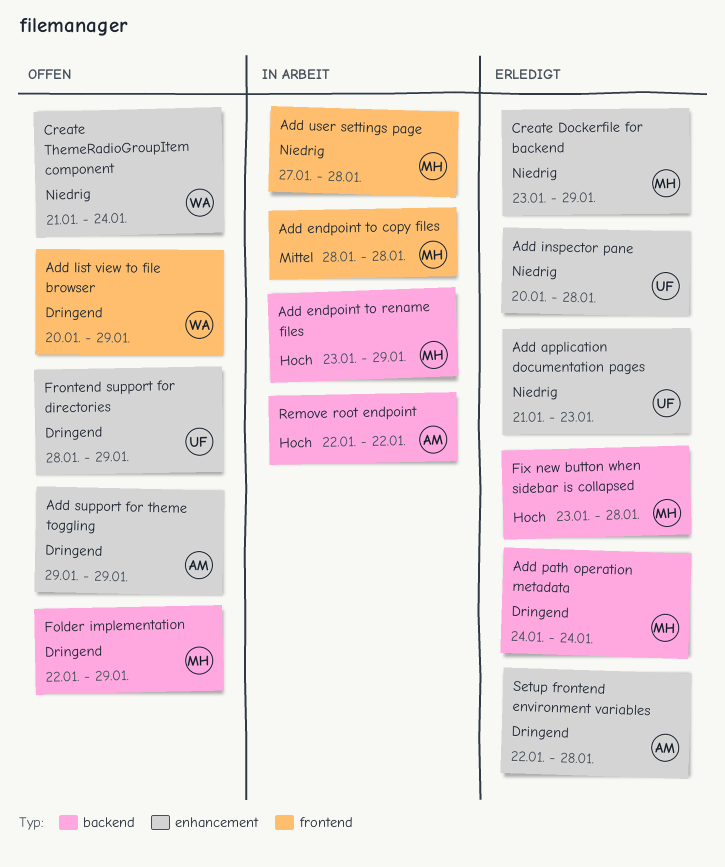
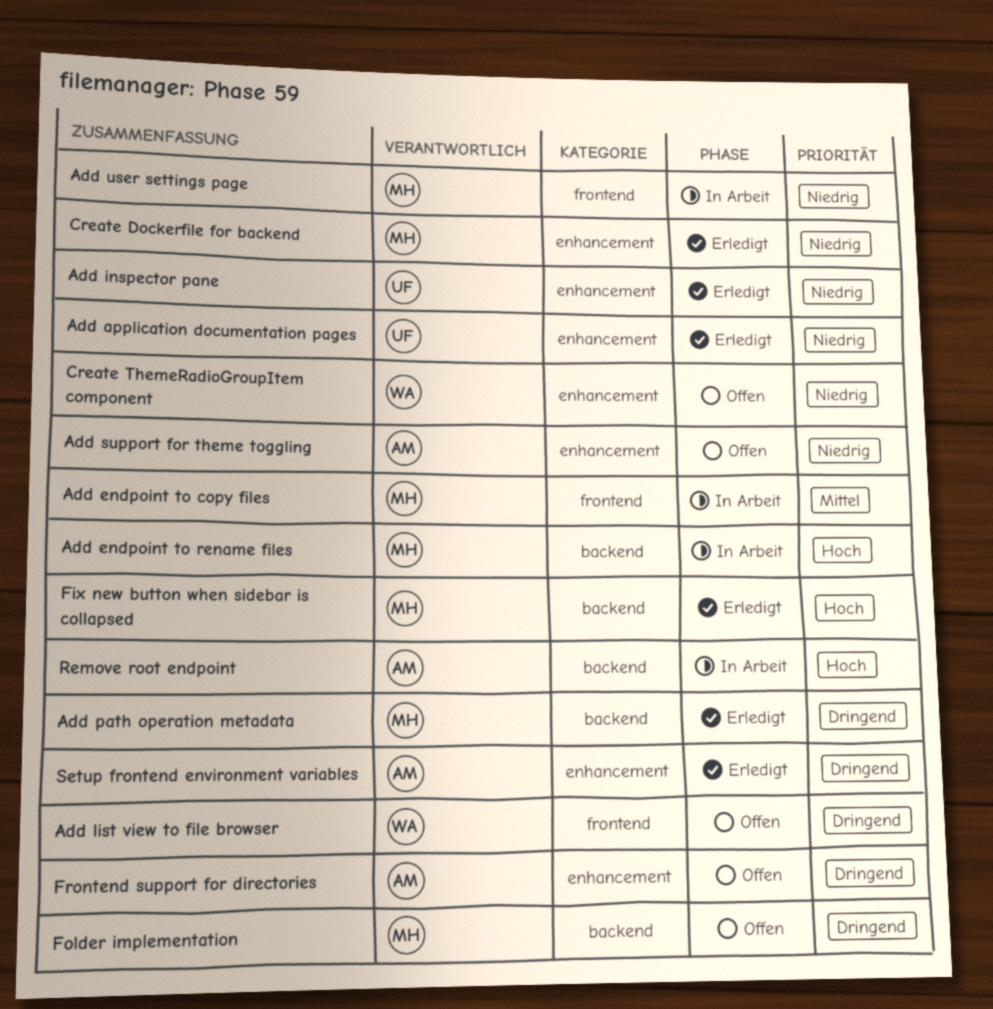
Add support for theme toggling, priority: Dringend -> Niedrig
Frontend support for directories, owner: UF -> AM

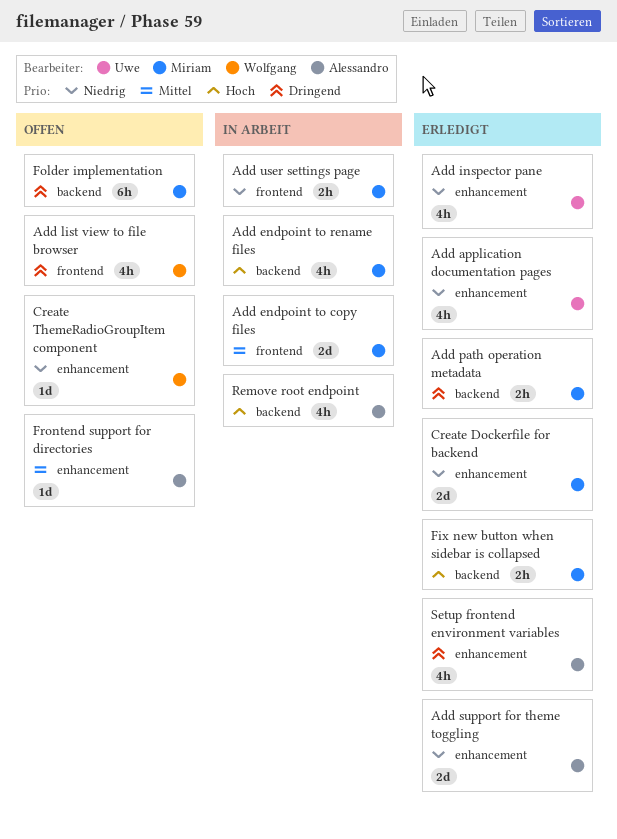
Add support for theme toggling, status: Offen -> Erledigt
Frontend support for directories, priority: Dringend -> Mittel

